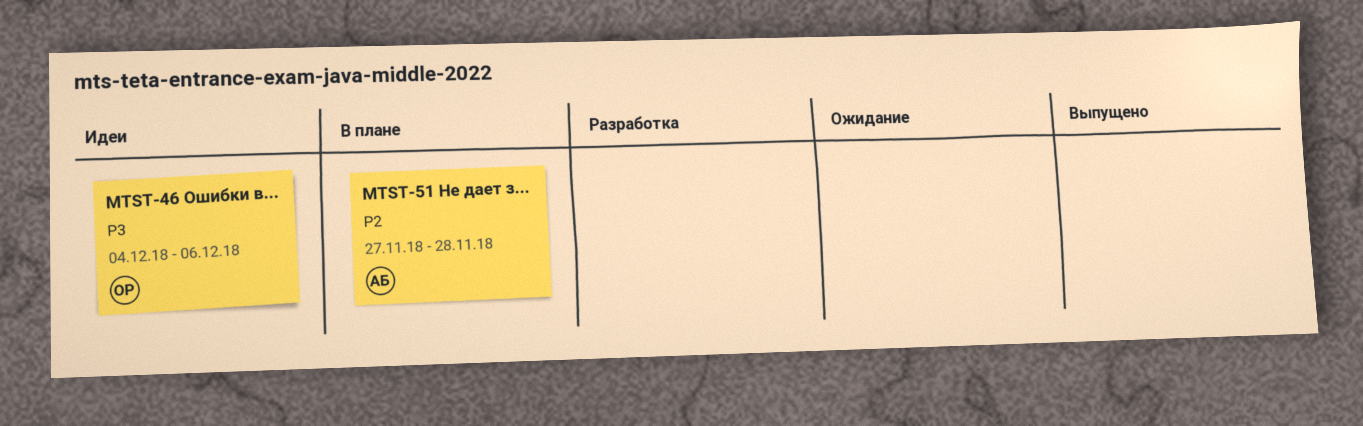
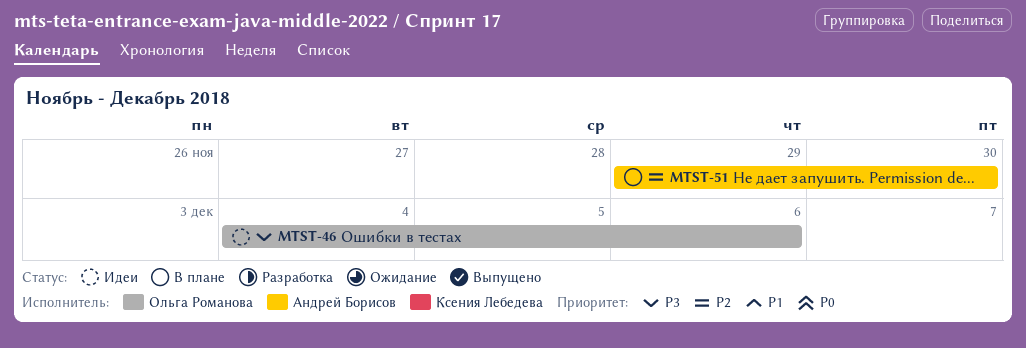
MTST-51, start: Nov 27 -> Nov 29
MTST-51, due: Nov 28 -> Nov 30

